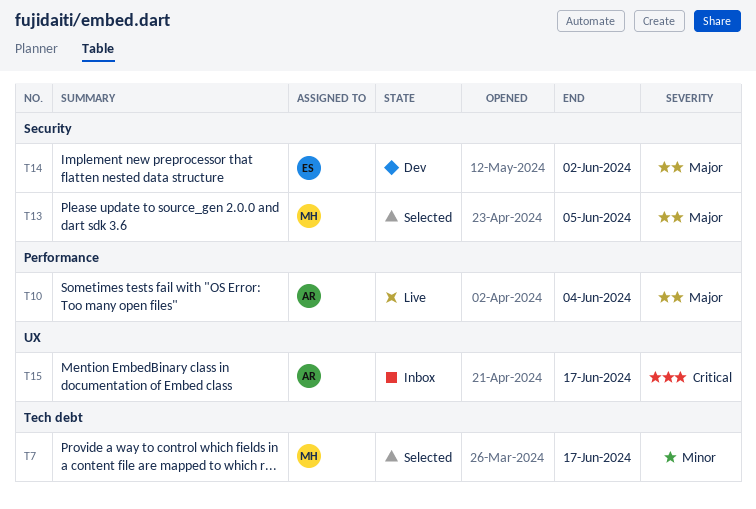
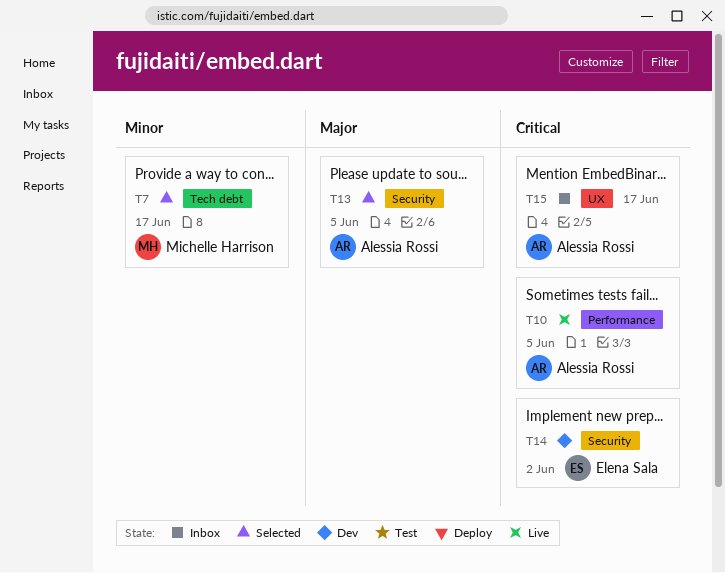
T10, priority: Major -> Critical
T10, due: Jun 4 -> Jun 5
T13, owner: Michelle Harrison -> Alessia Rossi
T14, priority: Major -> Critical

